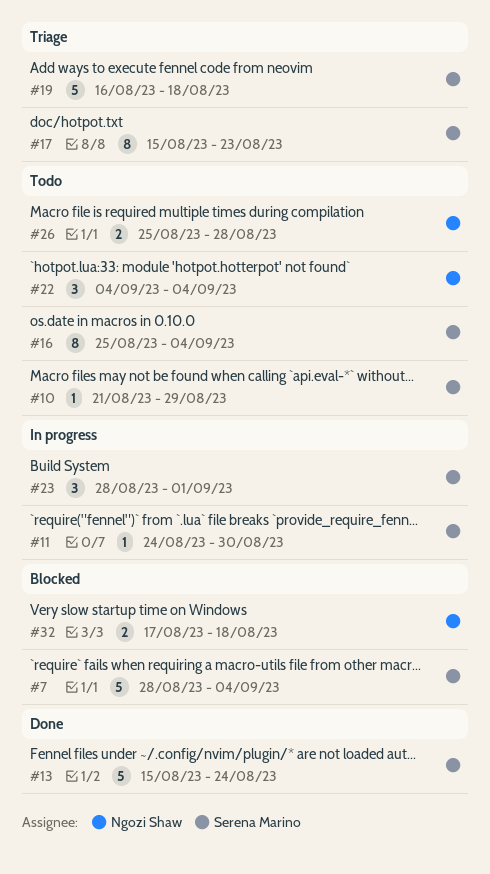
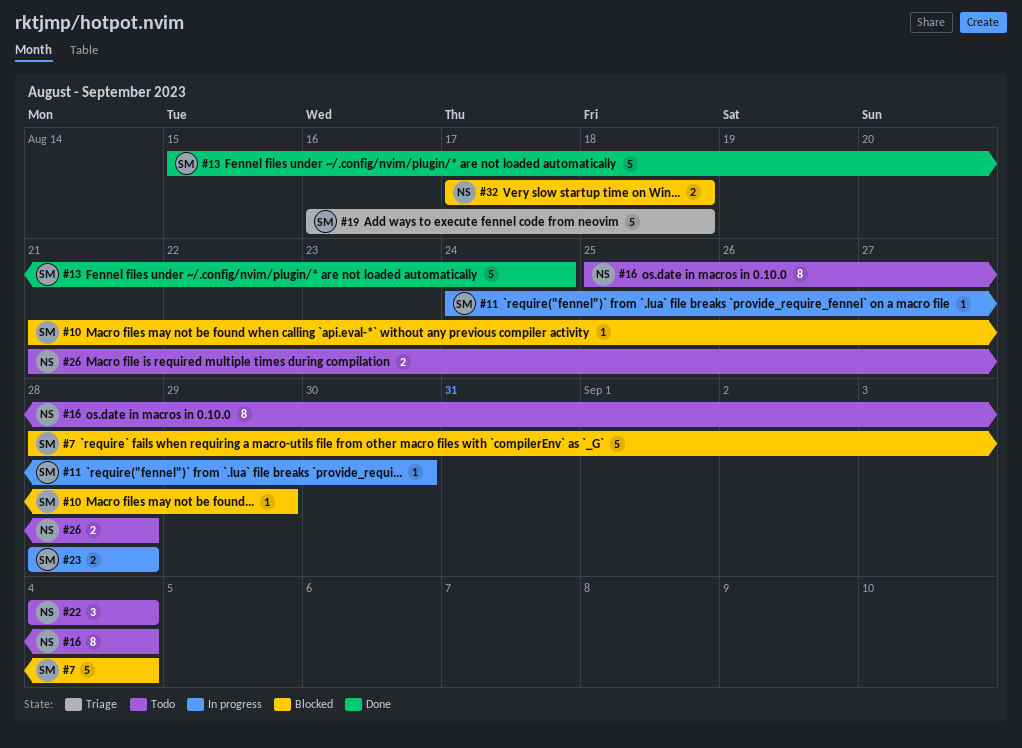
#10, status: Todo -> Blocked
#16, owner: Serena Marino -> Ngozi Shaw
#17: present -> none
#23, estimate: 3 -> 2
#23, due: Sep 1 -> Aug 28
#26, start: Aug 25 -> Aug 21

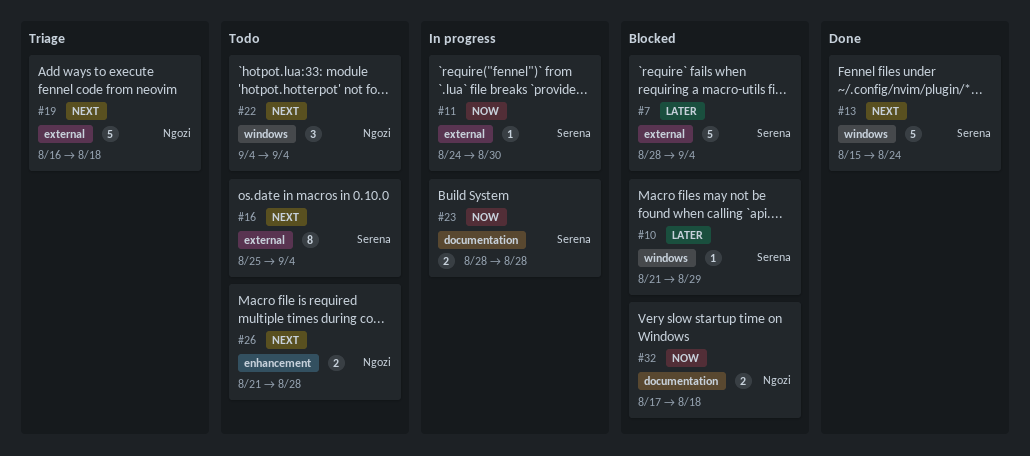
#16, owner: Ngozi -> Serena
#19, owner: Serena -> Ngozi

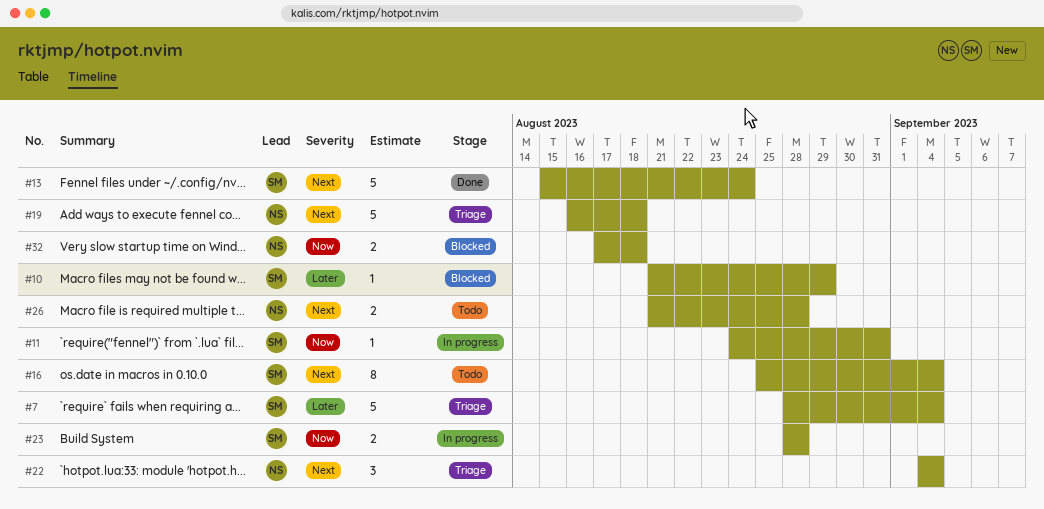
#7, status: Blocked -> Triage
#11, due: Aug 30 -> Aug 31
#22, status: Todo -> Triage

